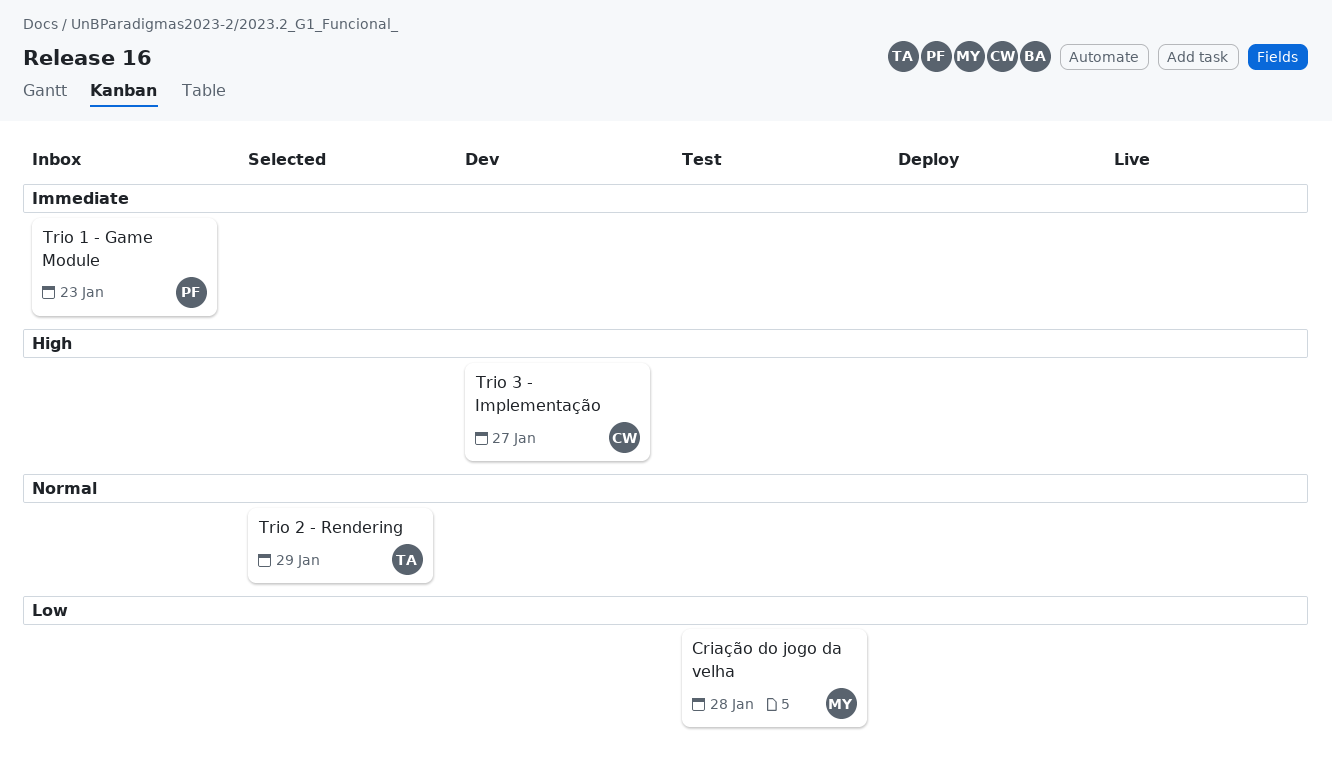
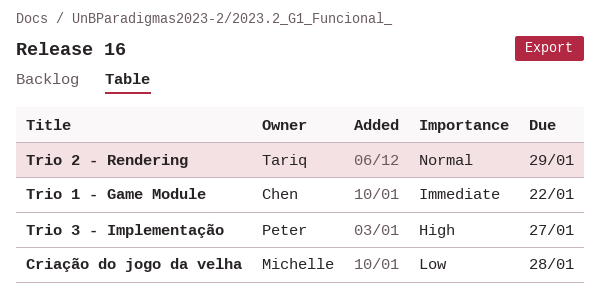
Trio 1 - Game Module, owner: Peter -> Chen
Trio 1 - Game Module, due: Jan 23 -> Jan 22
Trio 3 - Implementação, owner: Chen -> Peter

